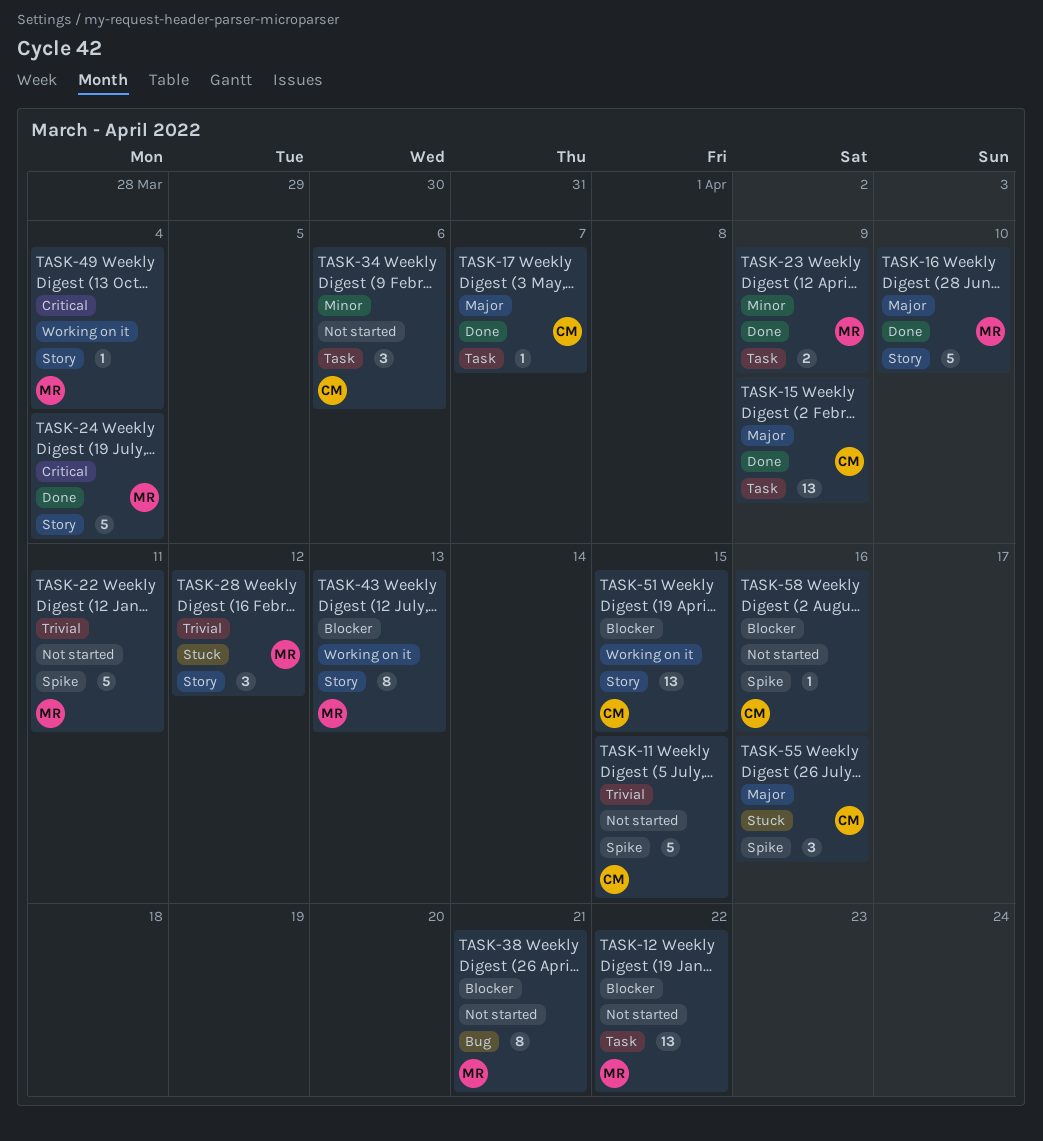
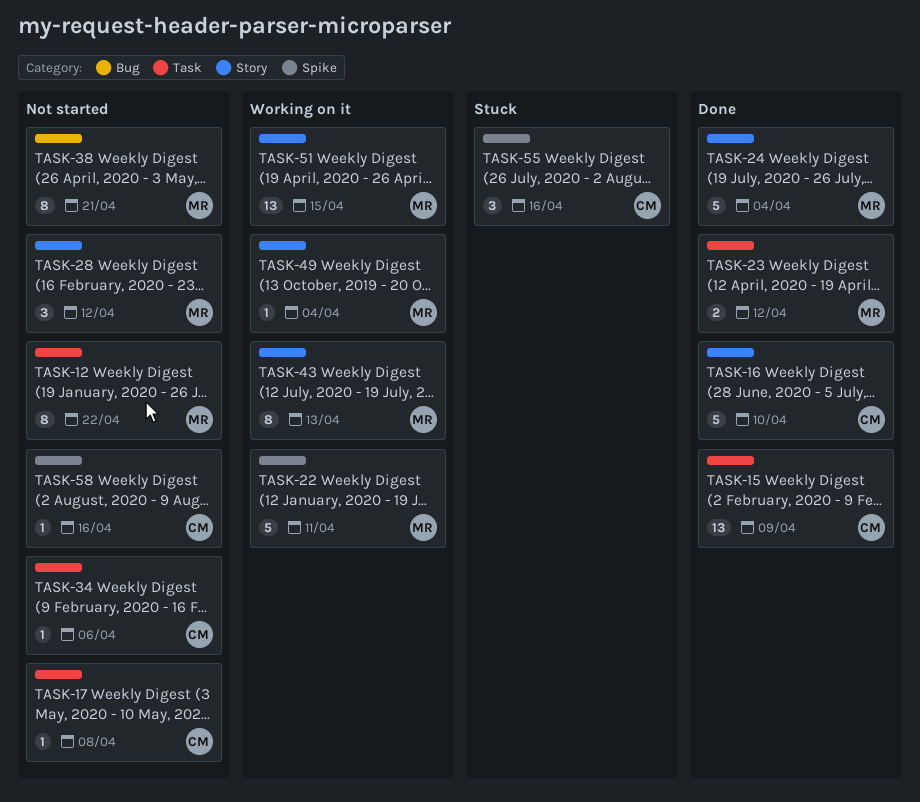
TASK-11: present -> none
TASK-12, estimate: 13 -> 8
TASK-16, owner: MR -> CM
TASK-17, status: Done -> Not started
TASK-17, due: Apr 7 -> Apr 8
TASK-22, status: Not started -> Working on it
TASK-23, due: Apr 9 -> Apr 12
TASK-28, status: Stuck -> Not started
TASK-34, estimate: 3 -> 1
TASK-51, owner: CM -> MR

